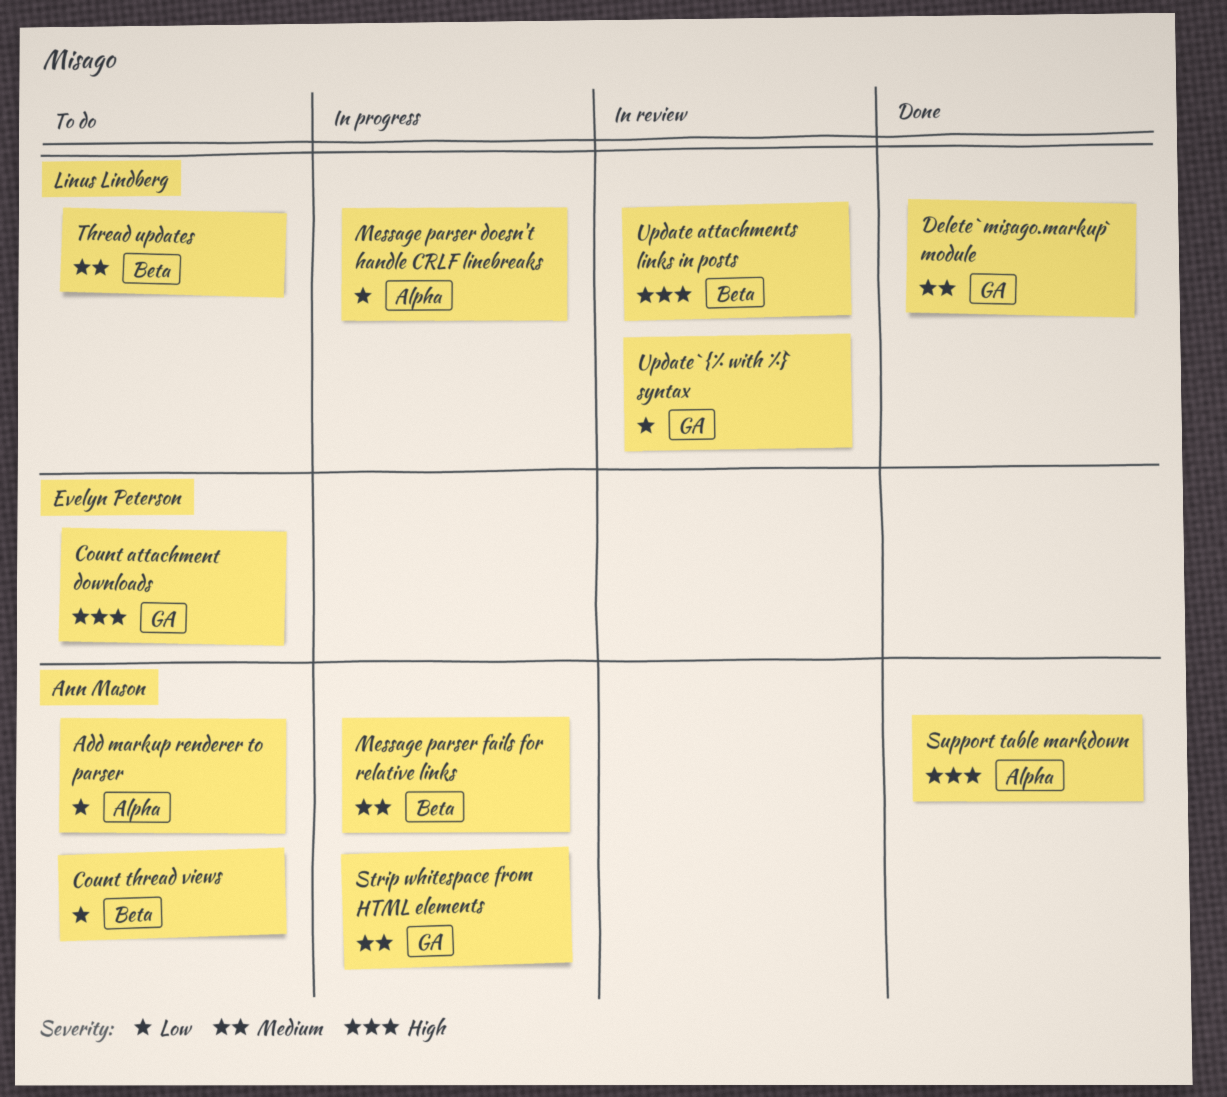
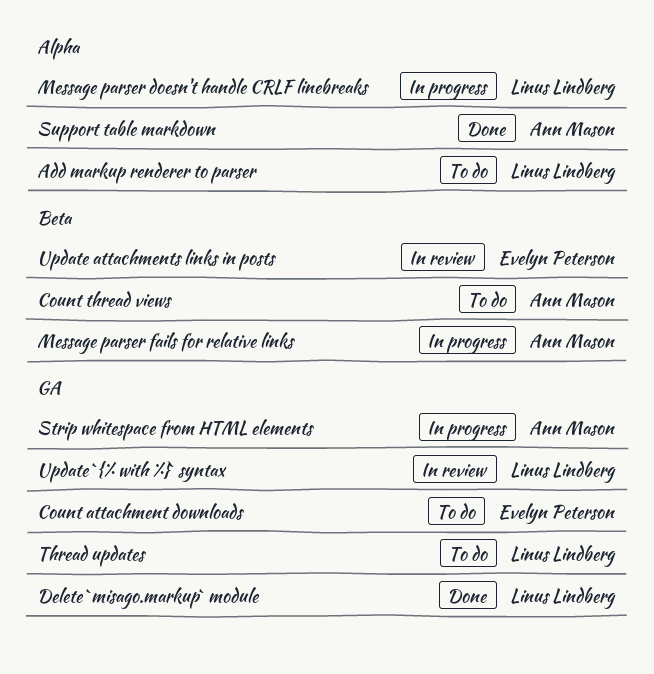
Add markup renderer to parser, owner: Ann Mason -> Linus Lindberg
Thread updates, label: Beta -> GA
Update attachments links in posts, owner: Linus Lindberg -> Evelyn Peterson

